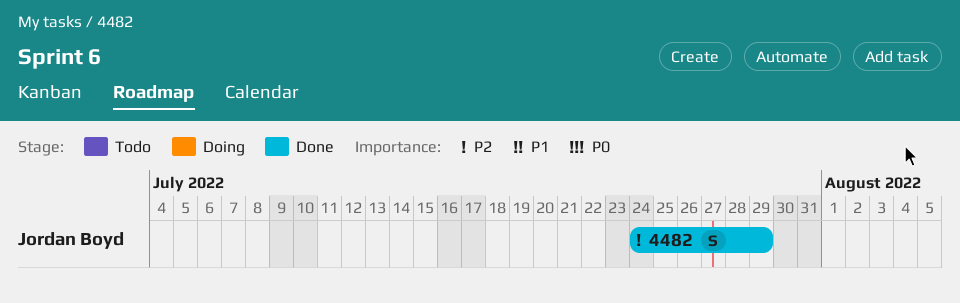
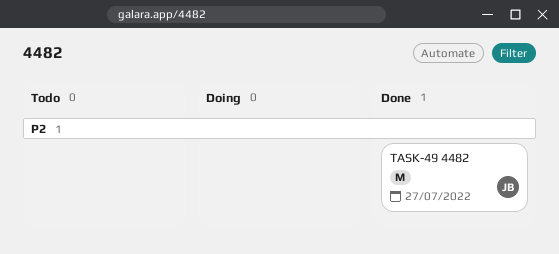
4482, estimate: S -> M
4482, due: Jul 29 -> Jul 27

